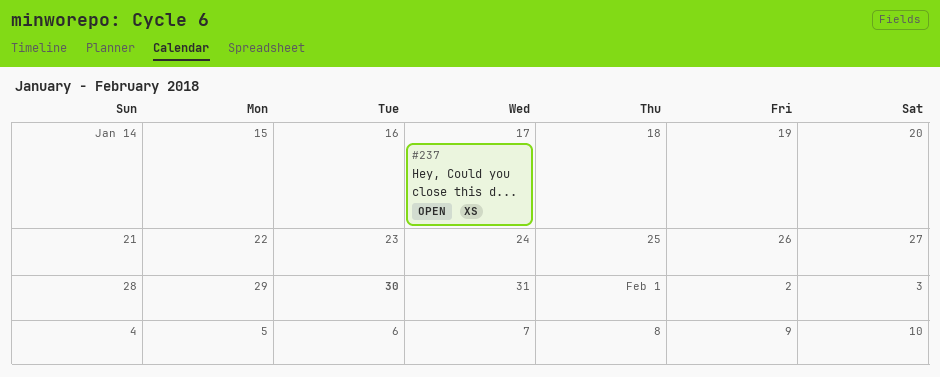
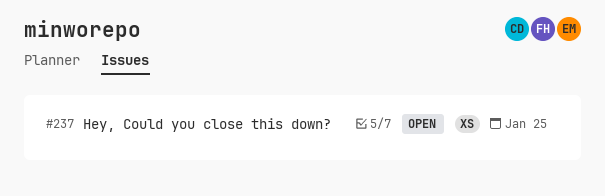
#237, due: Jan 17 -> Jan 25

